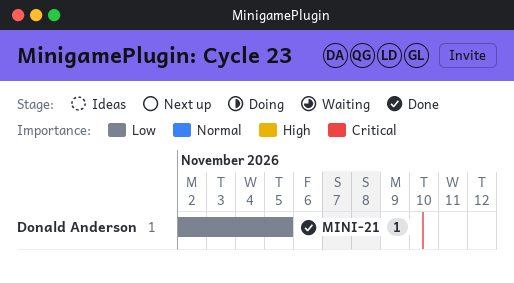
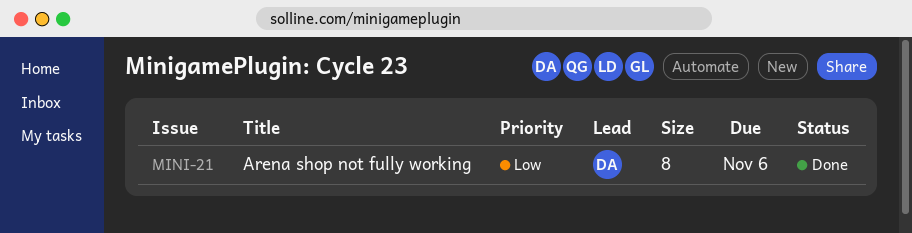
MINI-21, estimate: 1 -> 8
MINI-21, due: Nov 5 -> Nov 6

